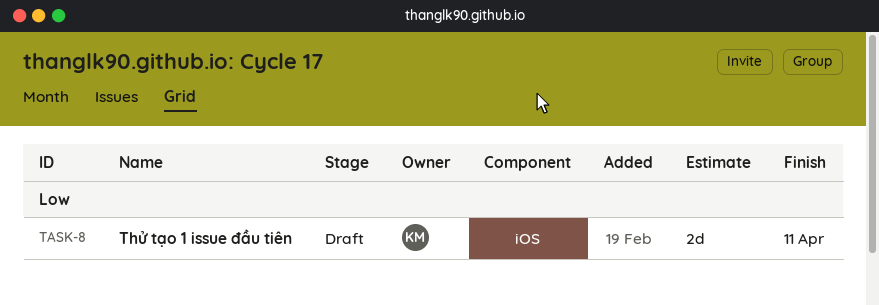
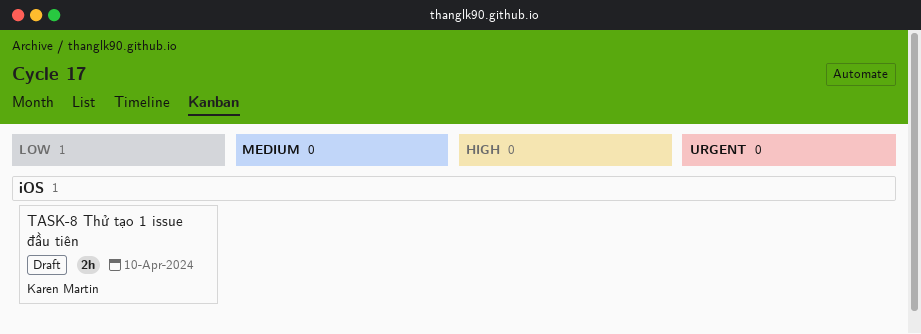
TASK-8, estimate: 2d -> 2h
TASK-8, due: Apr 11 -> Apr 10

